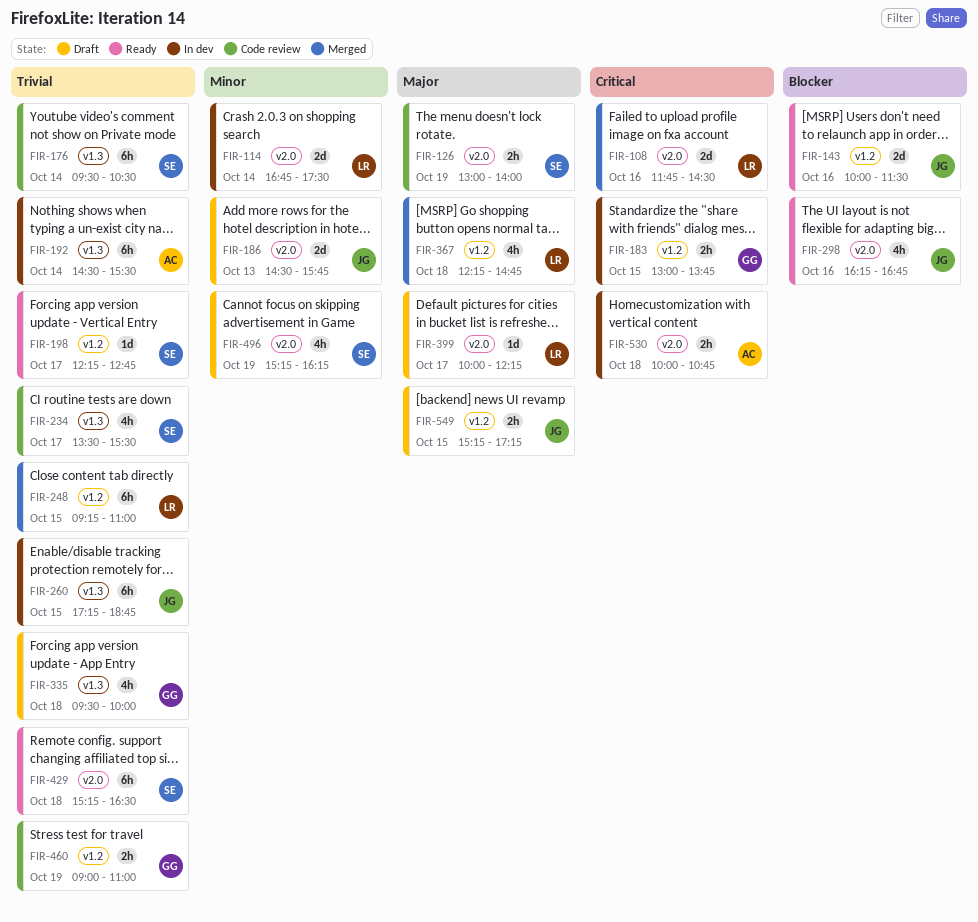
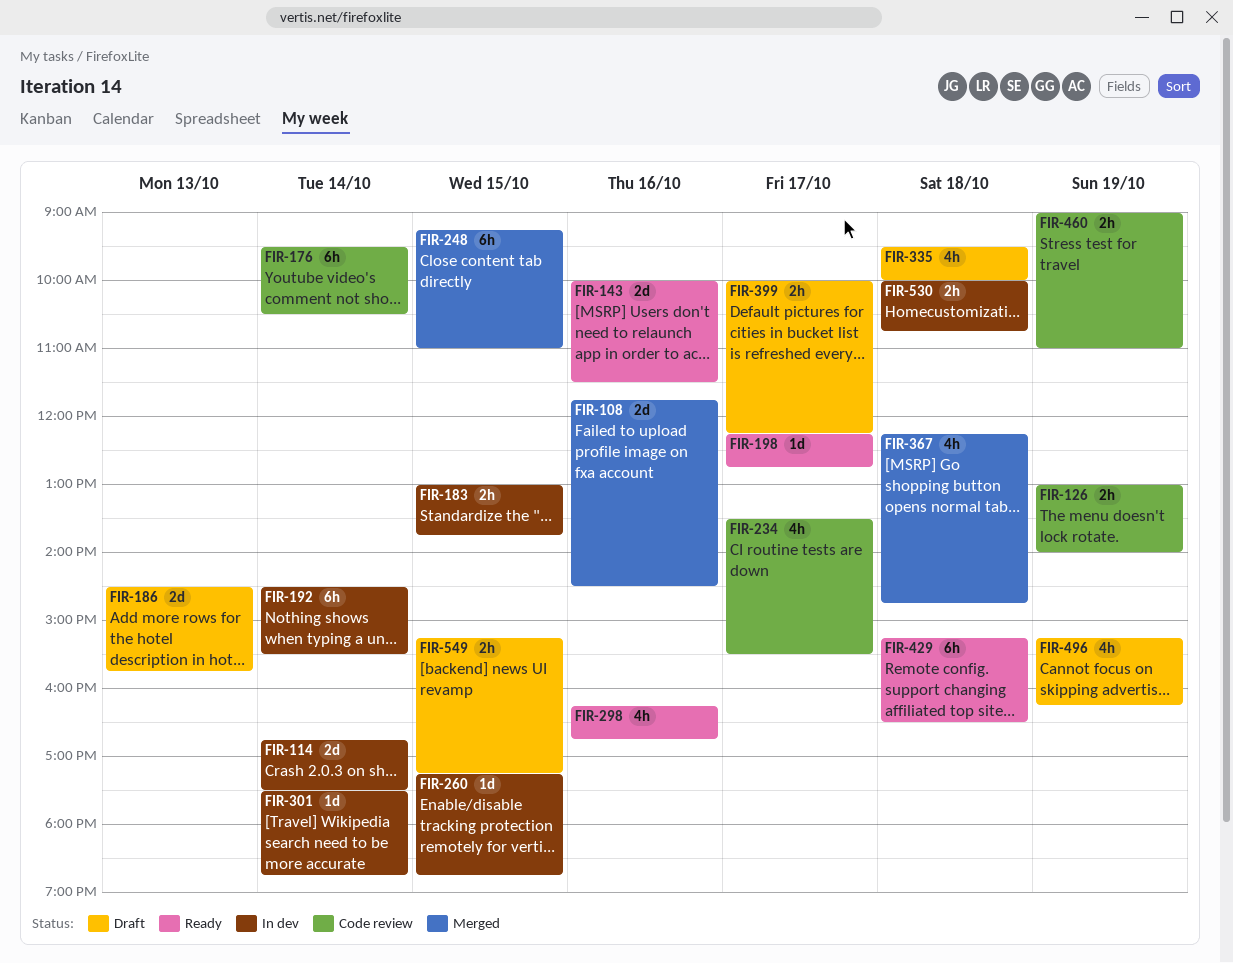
FIR-260, estimate: 6h -> 1d
FIR-301: none -> present
FIR-399, estimate: 1d -> 2h

